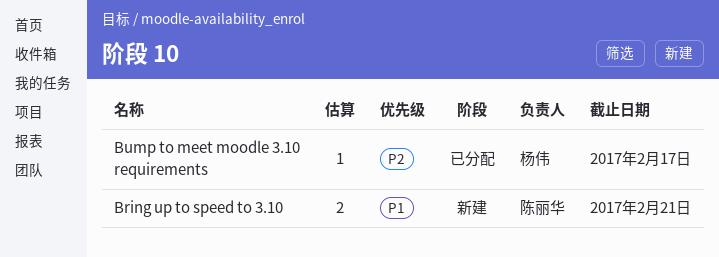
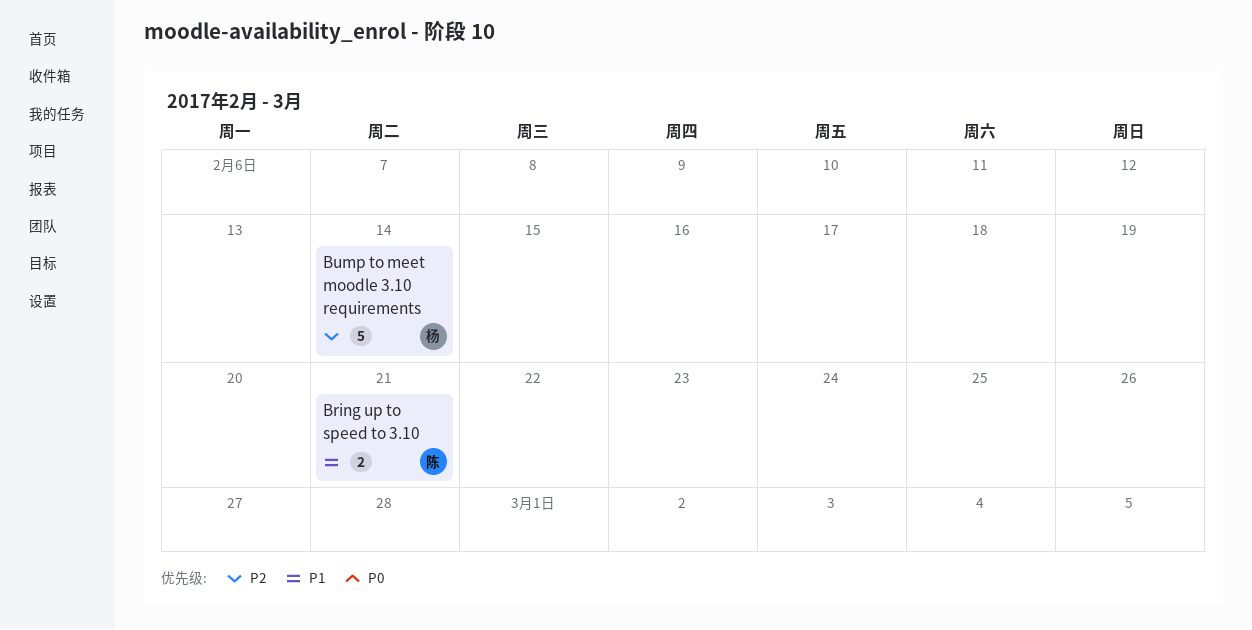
Bump to meet moodle 3.10 requirements, estimate: 1 -> 5
Bump to meet moodle 3.10 requirements, due: Feb 17 -> Feb 14

